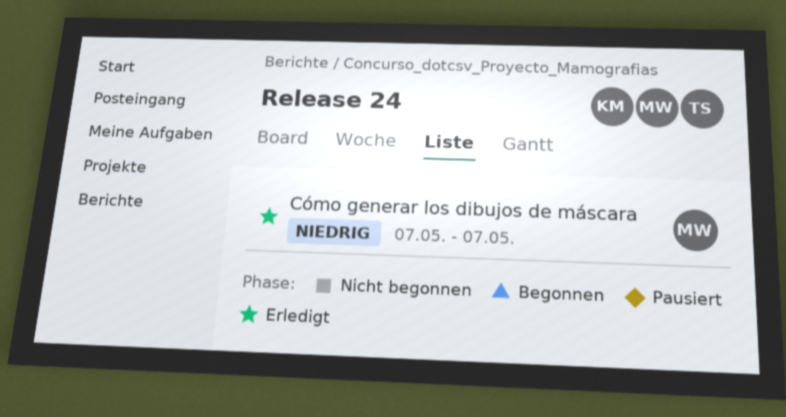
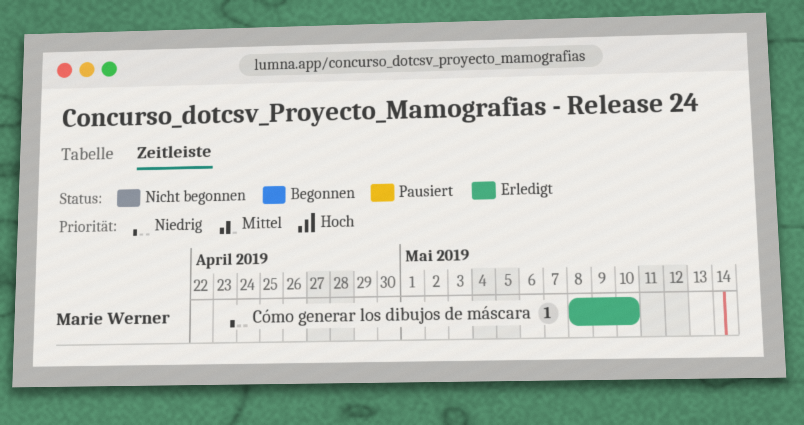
Cómo generar los dibujos de máscara, start: May 7 -> May 8
Cómo generar los dibujos de máscara, due: May 7 -> May 10

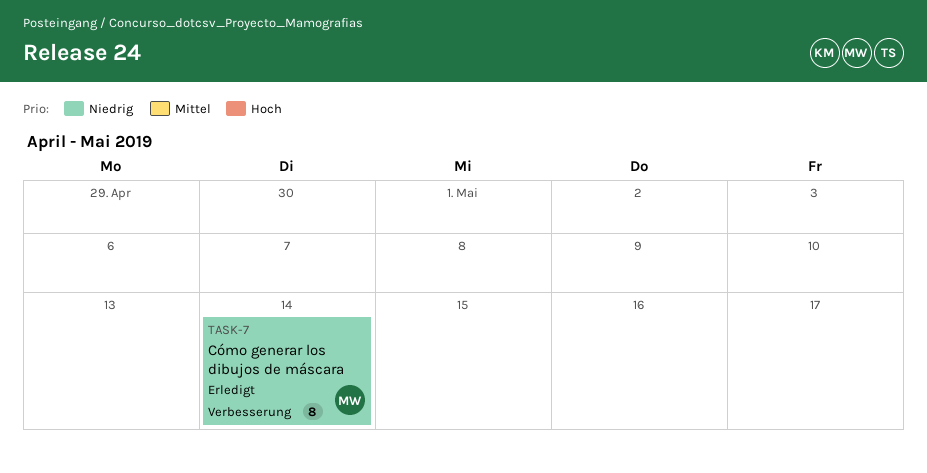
Cómo generar los dibujos de máscara, estimate: 1 -> 8
Cómo generar los dibujos de máscara, due: May 10 -> May 14

